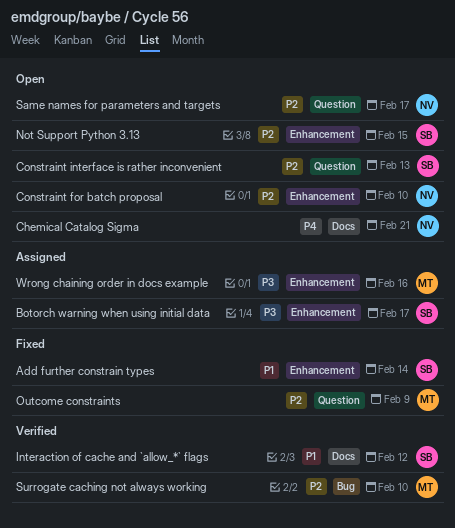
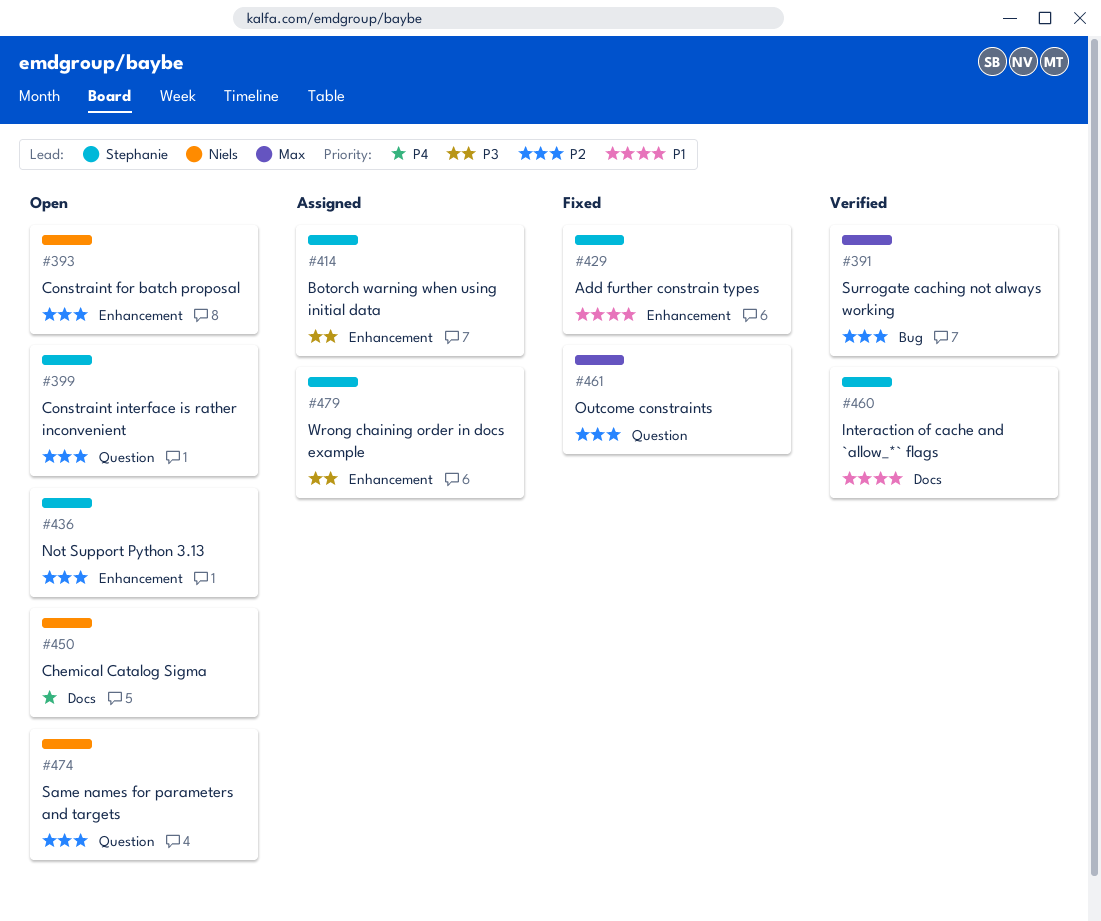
Wrong chaining order in docs example, owner: Max -> Stephanie

